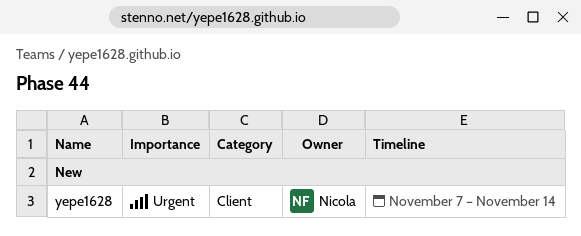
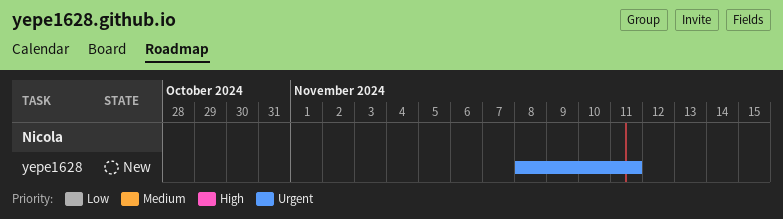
yepe1628, start: Nov 7 -> Nov 8
yepe1628, due: Nov 14 -> Nov 11

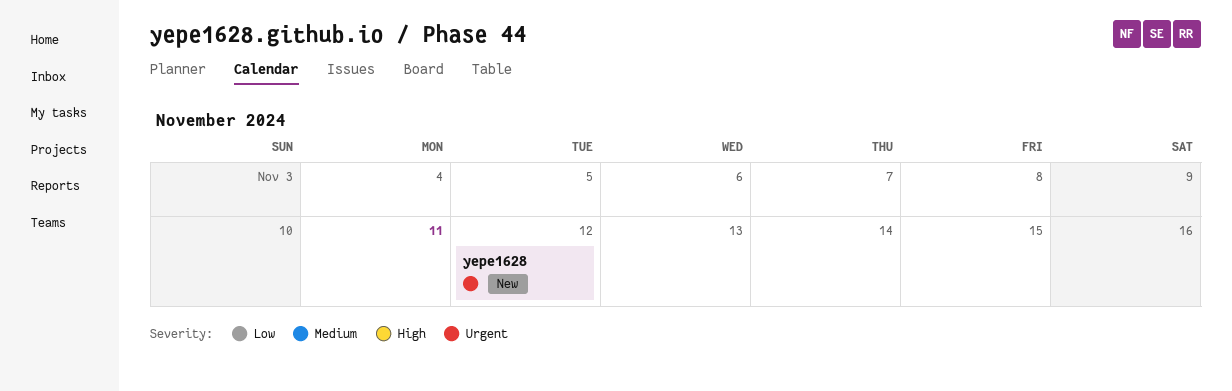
yepe1628, due: Nov 11 -> Nov 12

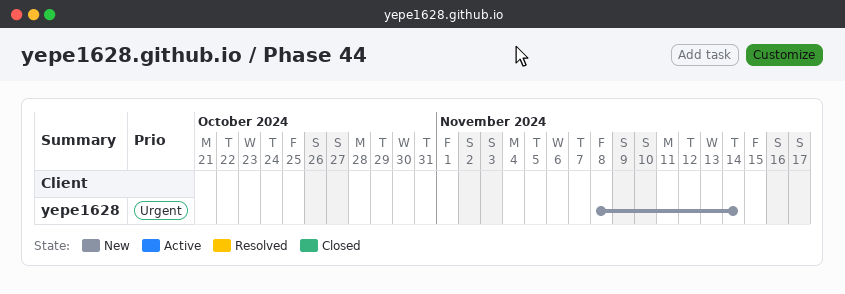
yepe1628, due: Nov 12 -> Nov 14

